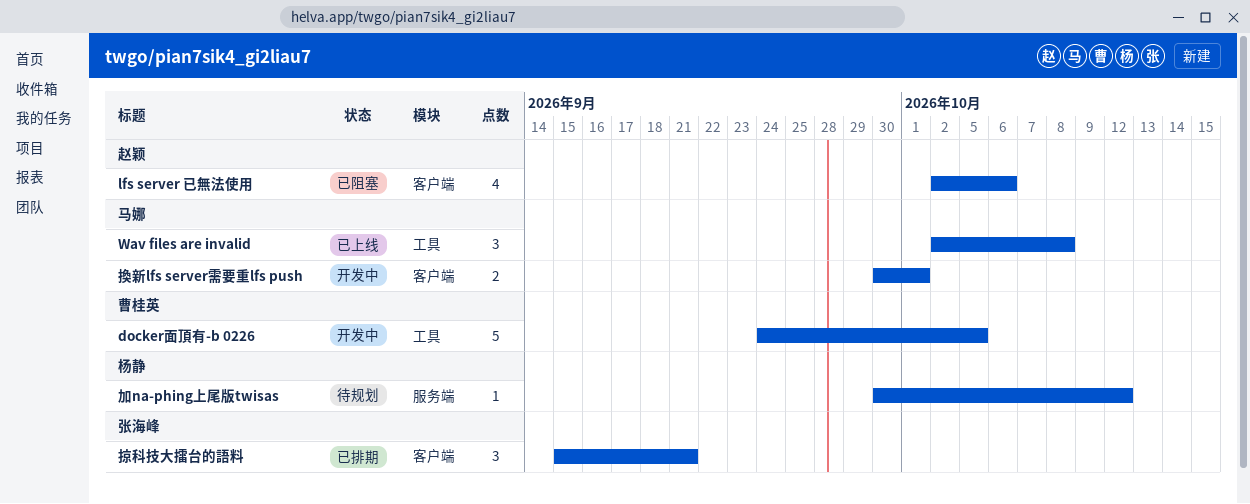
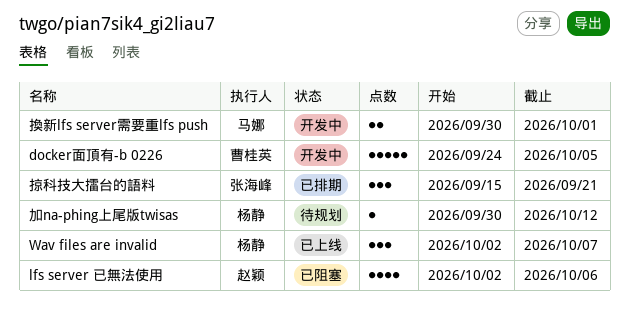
Wav files are invalid, owner: 马娜 -> 杨静
Wav files are invalid, due: Oct 8 -> Oct 7

